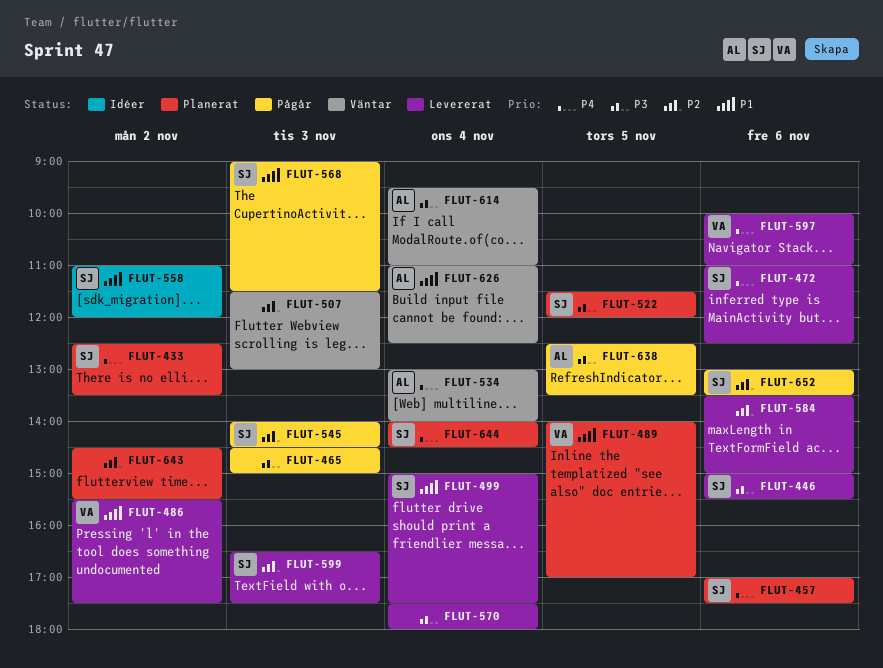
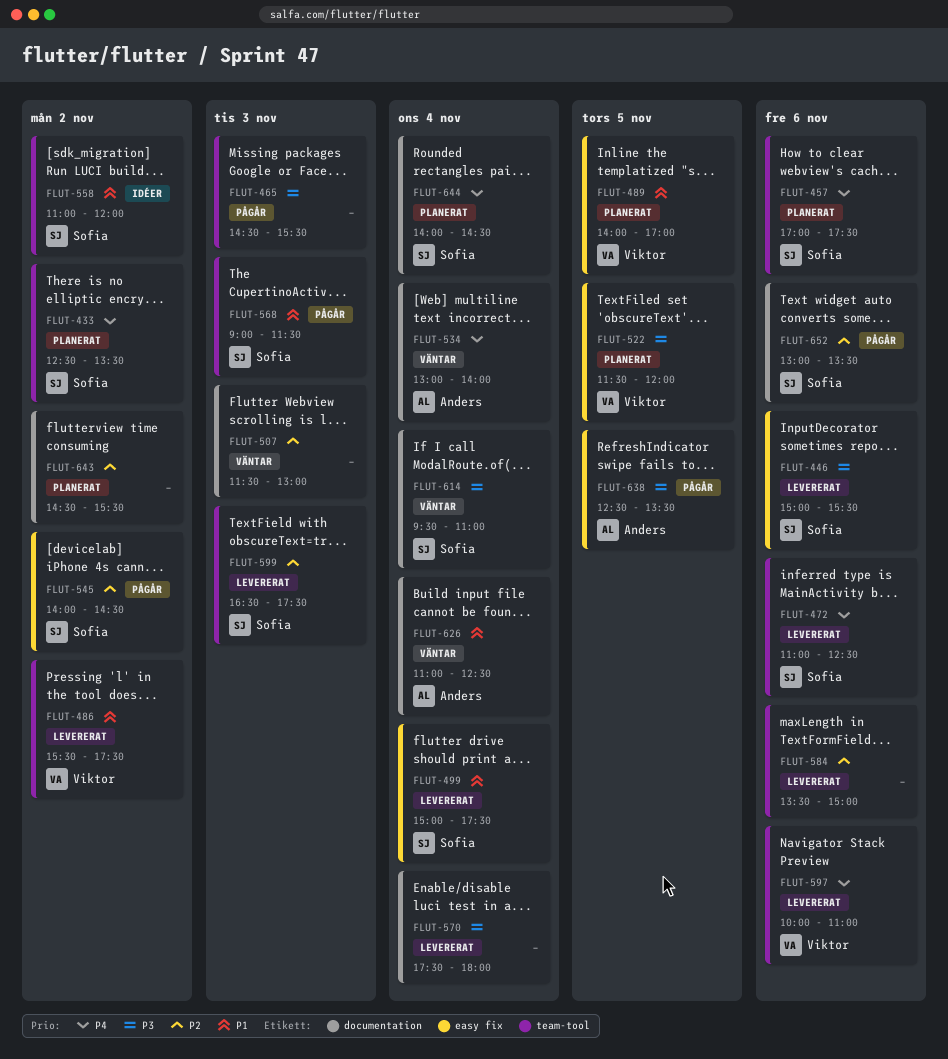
FLUT-465, ends: 15:00 -> 15:30
FLUT-522, owner: Sofia -> Viktor
FLUT-545, day: Nov 3 -> Nov 2
FLUT-614, owner: Anders -> Sofia

